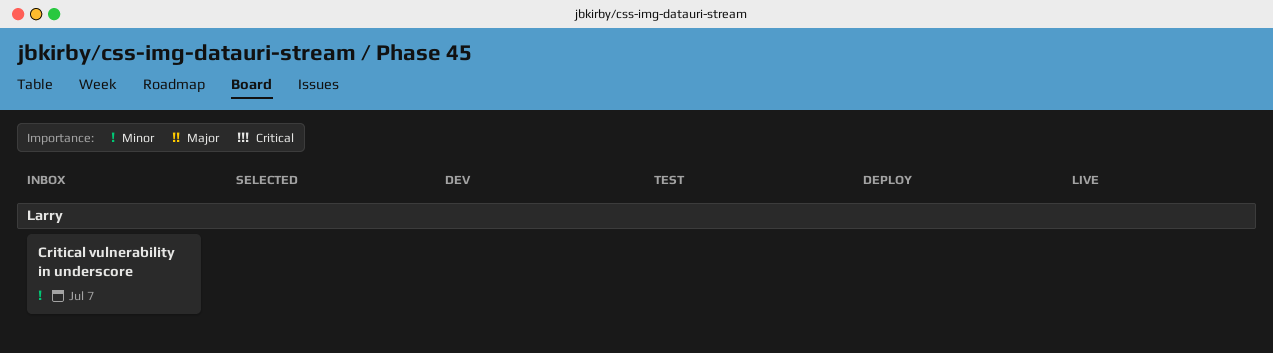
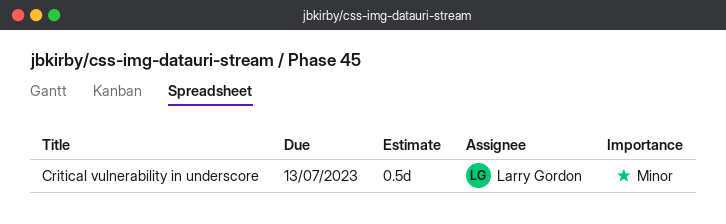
Critical vulnerability in underscore, due: Jul 7 -> Jul 13

